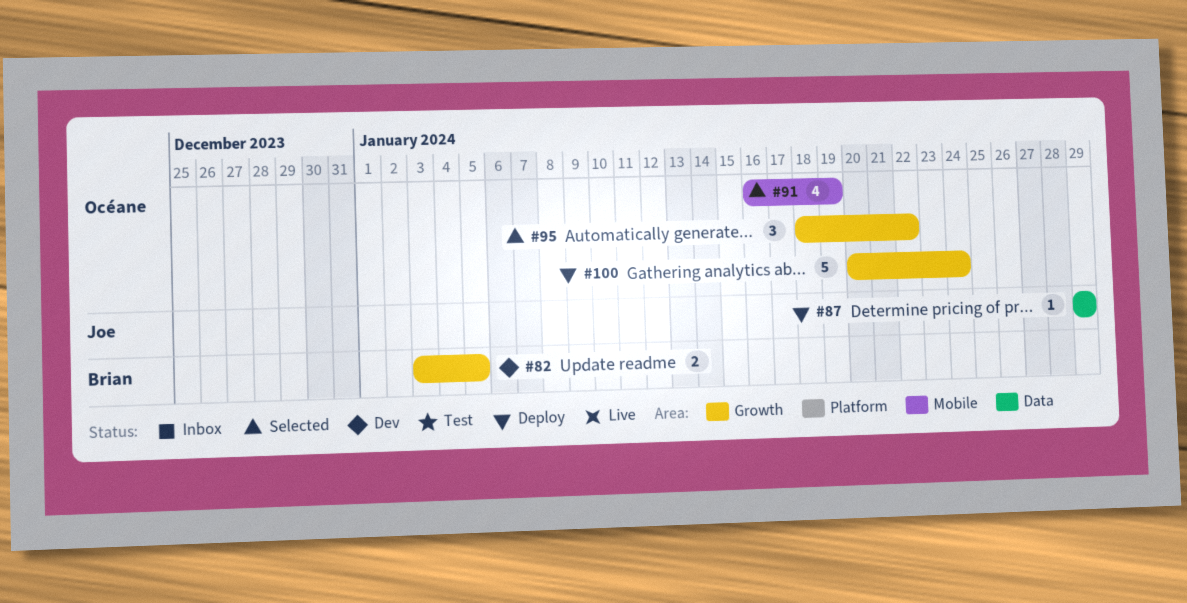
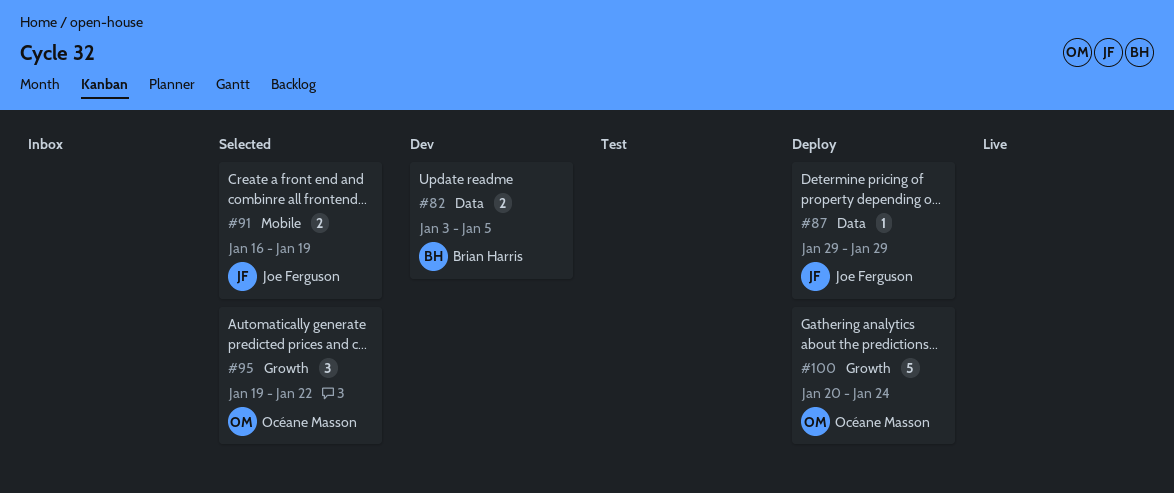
#82, label: Growth -> Data
#91, owner: Océane Masson -> Joe Ferguson
#91, estimate: 4 -> 2
#95, start: Jan 18 -> Jan 19

